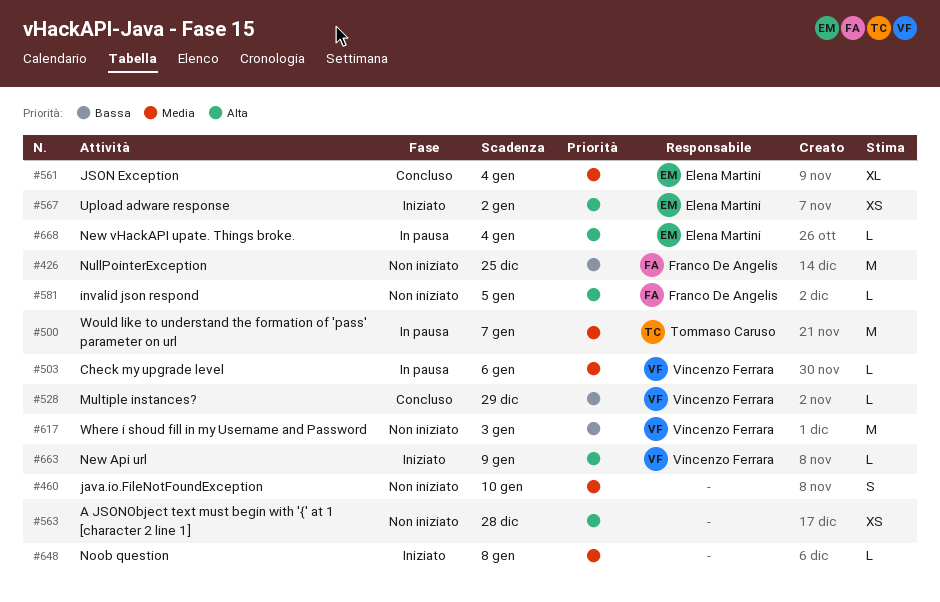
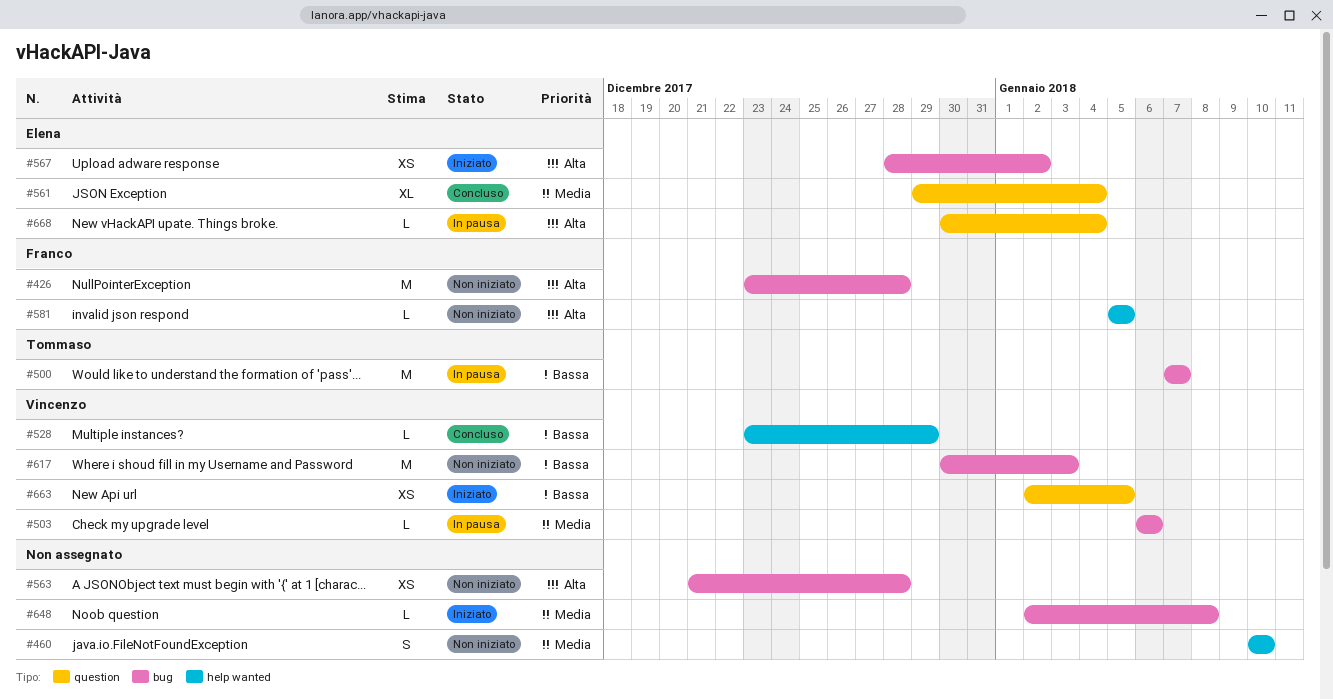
#426, priority: Bassa -> Alta
#426, due: Dec 25 -> Dec 28
#500, priority: Media -> Bassa
#663, priority: Alta -> Bassa
#663, estimate: L -> XS
#663, due: Jan 9 -> Jan 5

